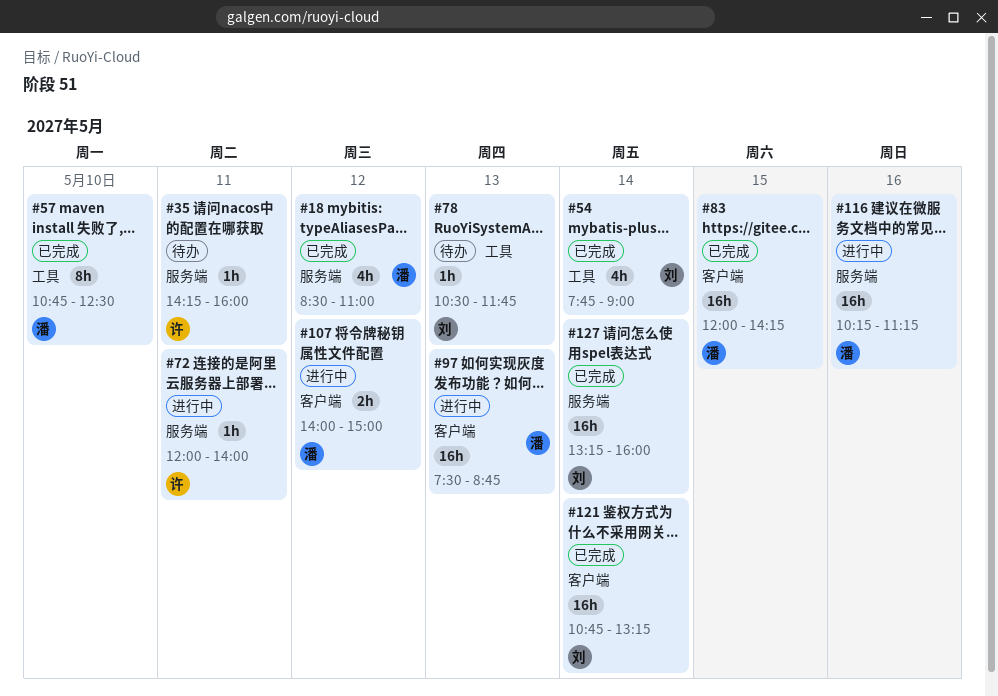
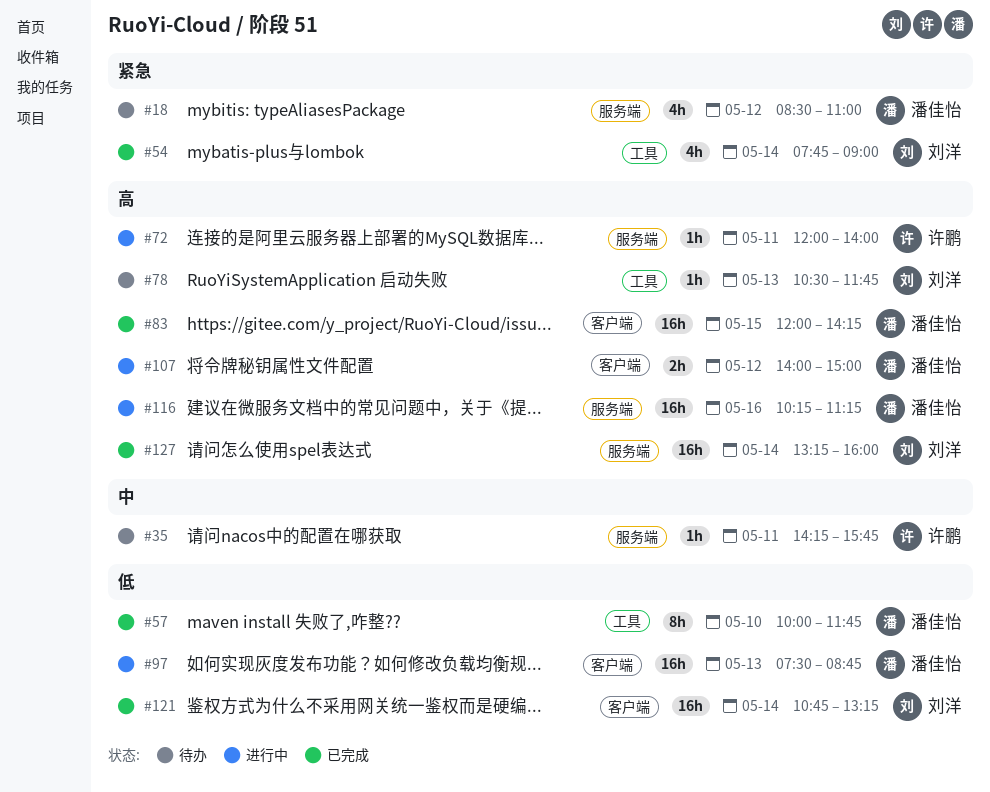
#18, status: 已完成 -> 待办
#35, ends: 16:00 -> 15:45
#57, begins: 10:45 -> 10:00
#57, ends: 12:30 -> 11:45

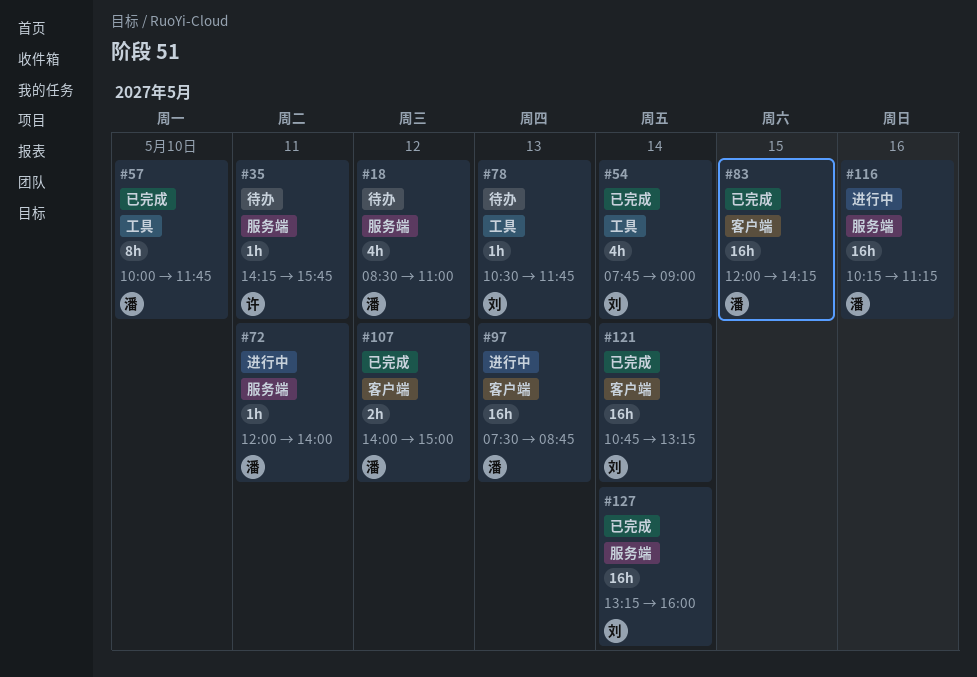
#72, owner: 许鹏 -> 潘佳怡
#107, status: 进行中 -> 已完成

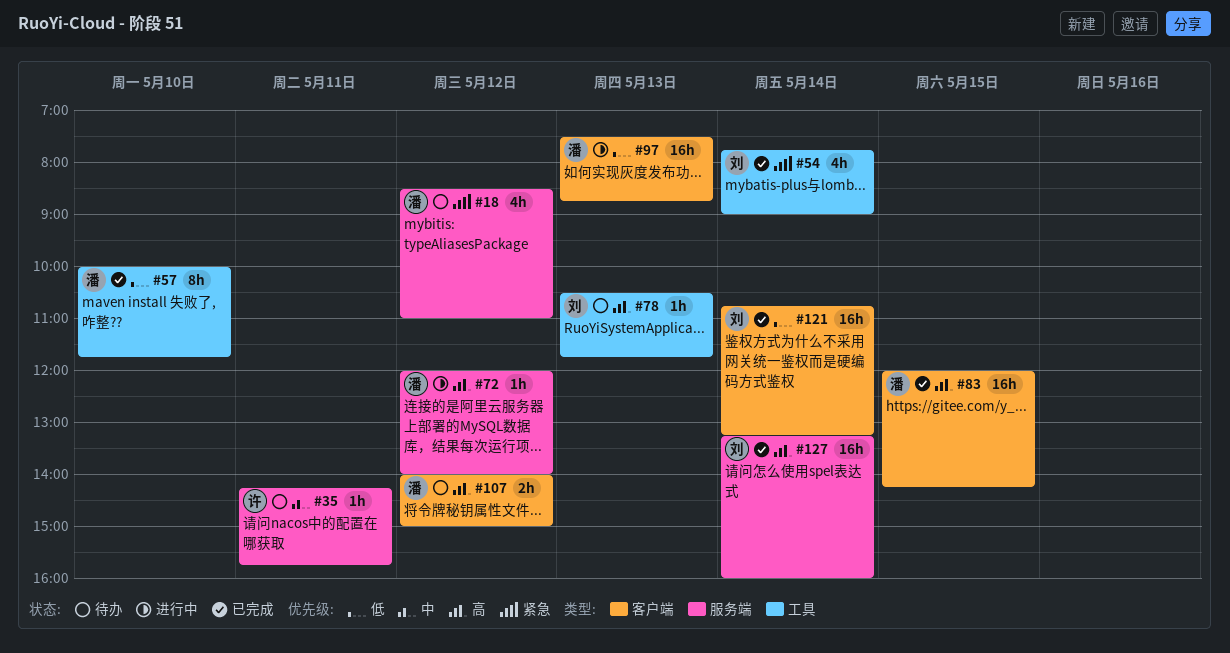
#72, day: May 11 -> May 12
#107, status: 已完成 -> 待办
#116: present -> none

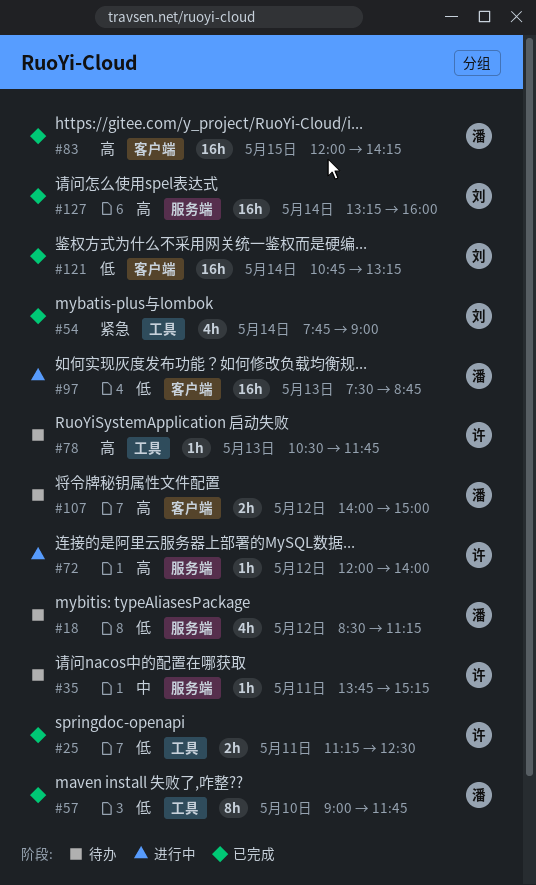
#18, priority: 紧急 -> 低
#18, ends: 11:00 -> 11:15
#25: none -> present
#35, begins: 14:15 -> 13:45
#35, ends: 15:45 -> 15:15
#57, begins: 10:00 -> 09:00
#72, owner: 潘 -> 许
#78, owner: 刘 -> 许

